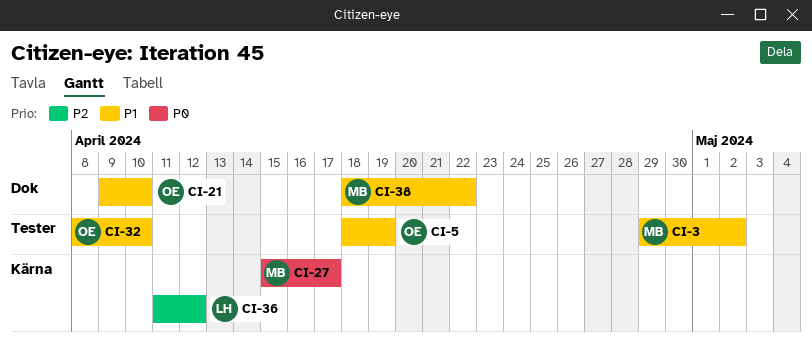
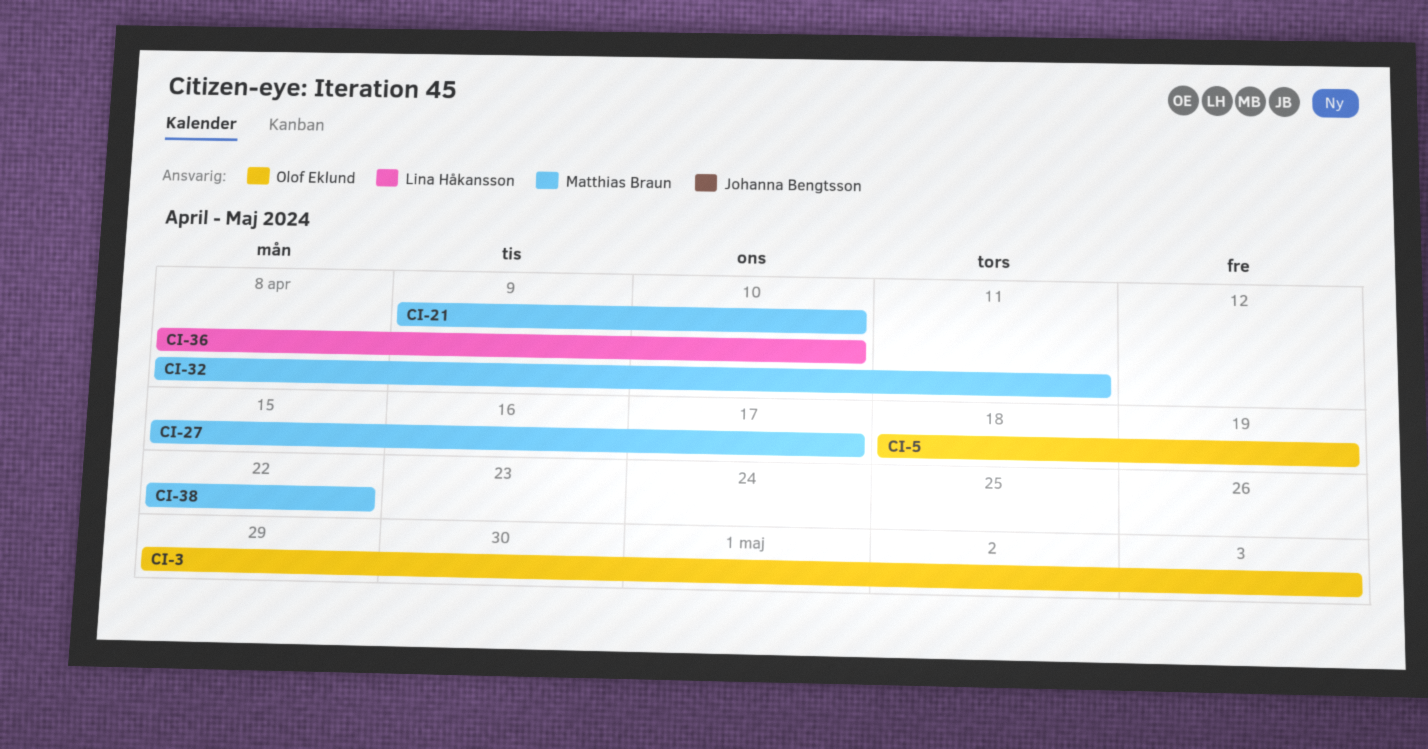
CI-3, owner: Matthias Braun -> Olof Eklund
CI-3, due: May 2 -> May 3
CI-21, owner: Olof Eklund -> Matthias Braun
CI-32, owner: Olof Eklund -> Matthias Braun
CI-32, due: Apr 10 -> Apr 11
CI-36, start: Apr 11 -> Apr 8
CI-36, due: Apr 12 -> Apr 10
CI-38, start: Apr 18 -> Apr 22

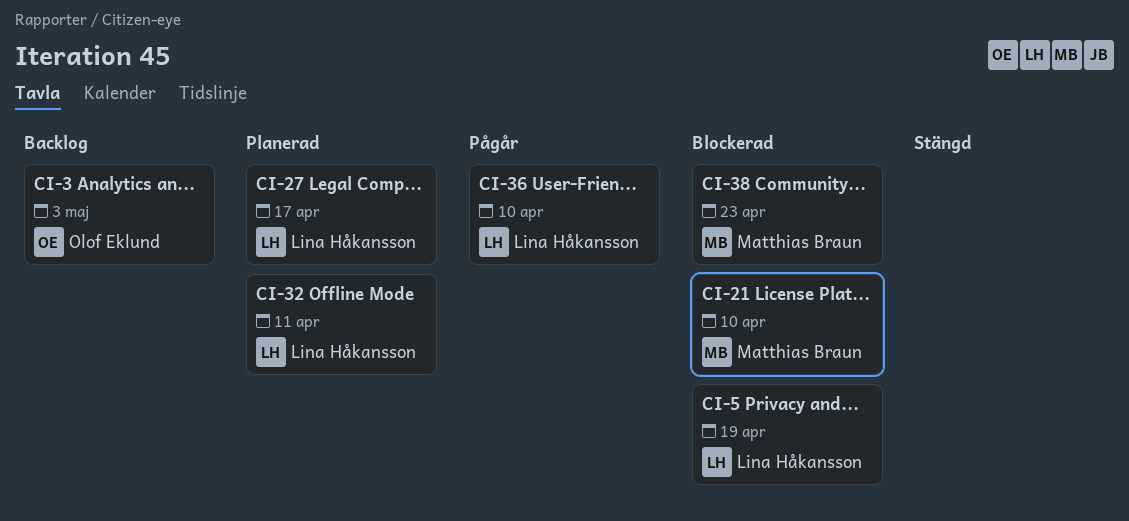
CI-5, owner: Olof Eklund -> Lina Håkansson
CI-27, owner: Matthias Braun -> Lina Håkansson
CI-32, owner: Matthias Braun -> Lina Håkansson
CI-38, due: Apr 22 -> Apr 23

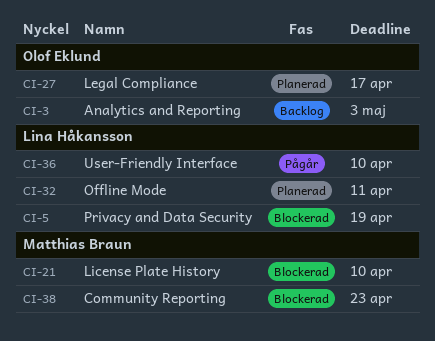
CI-27, owner: Lina Håkansson -> Olof Eklund

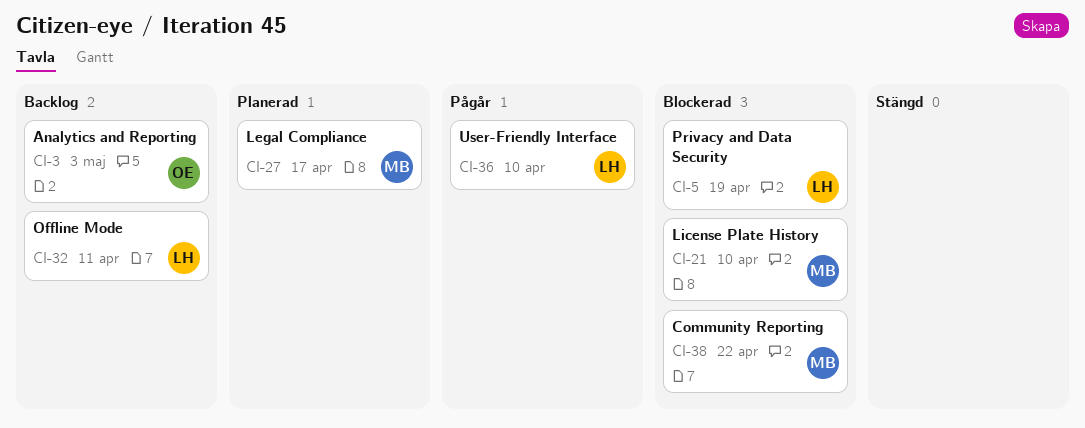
CI-27, owner: Olof Eklund -> Matthias Braun
CI-32, status: Planerad -> Backlog
CI-38, due: Apr 23 -> Apr 22

